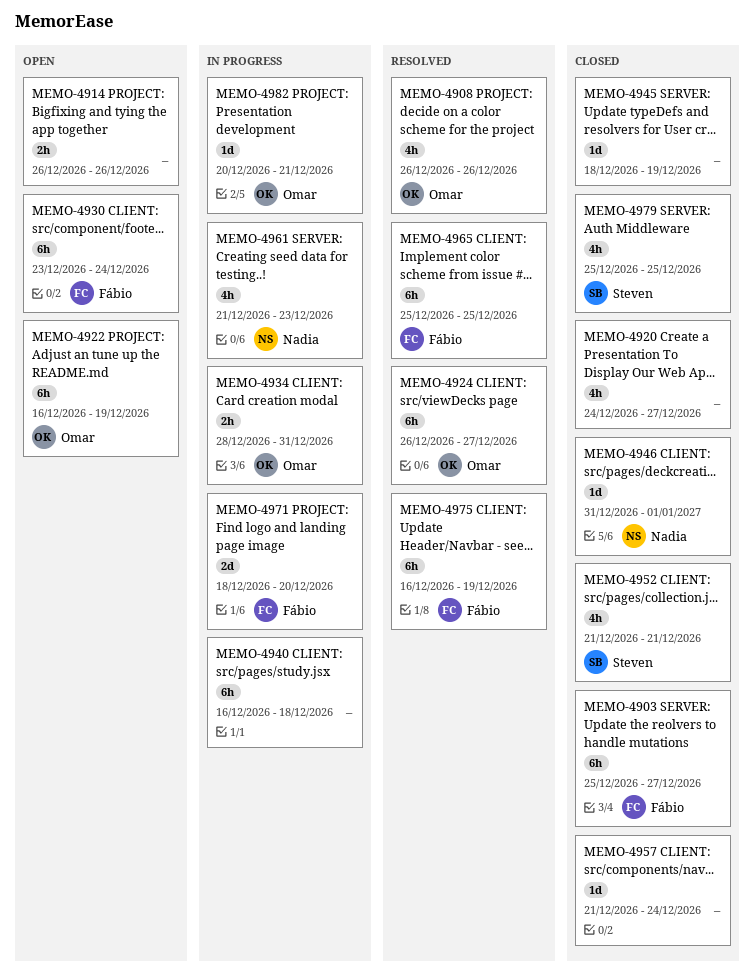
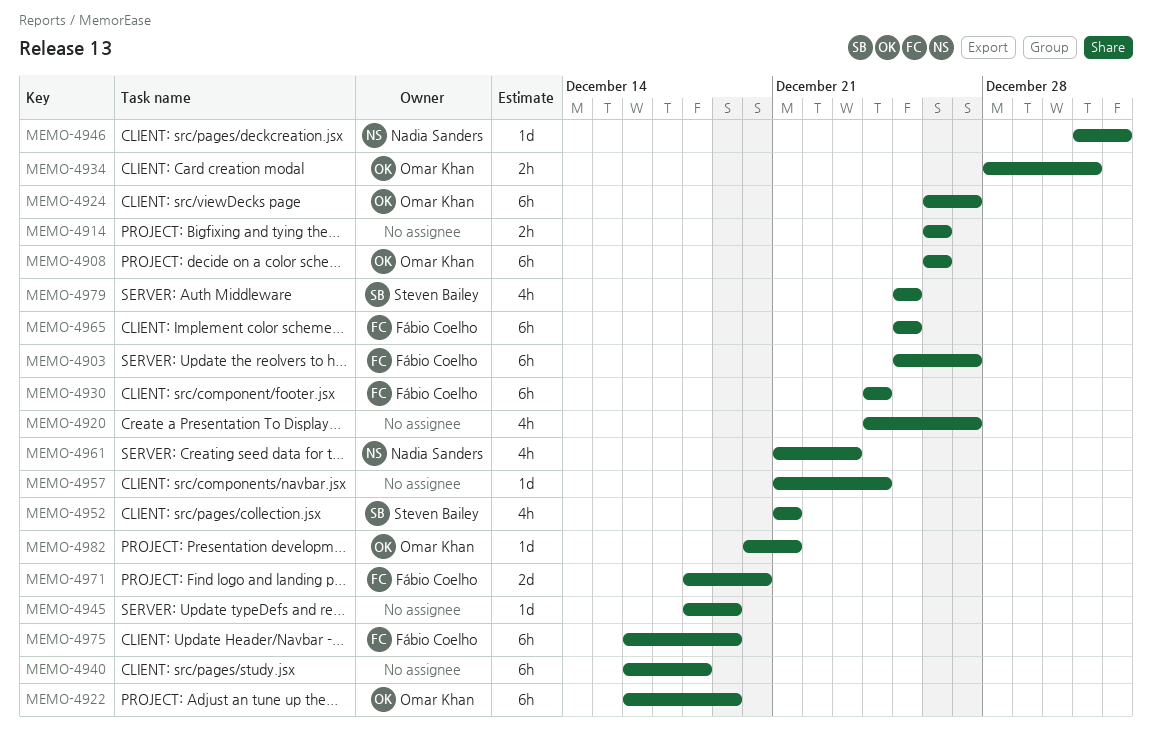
MEMO-4908, estimate: 4h -> 6h
MEMO-4930, start: Dec 23 -> Dec 24

